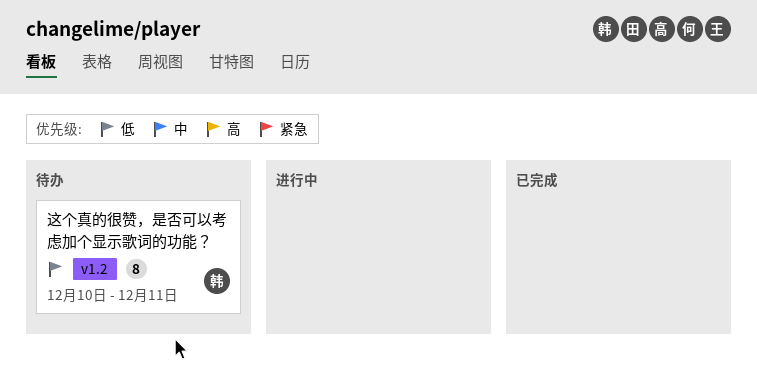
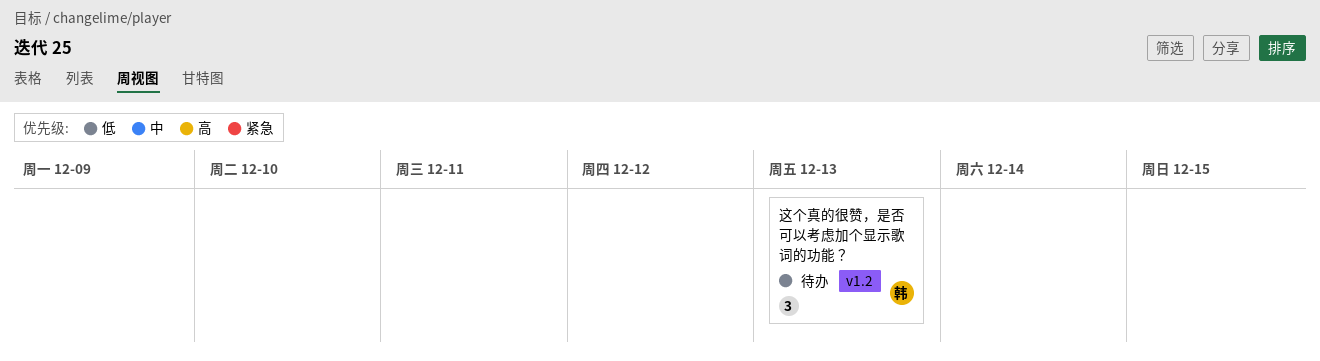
这个真的很赞，是否可以考虑加个显示歌词的功能？, estimate: 8 -> 3
这个真的很赞，是否可以考虑加个显示歌词的功能？, due: Dec 11 -> Dec 13

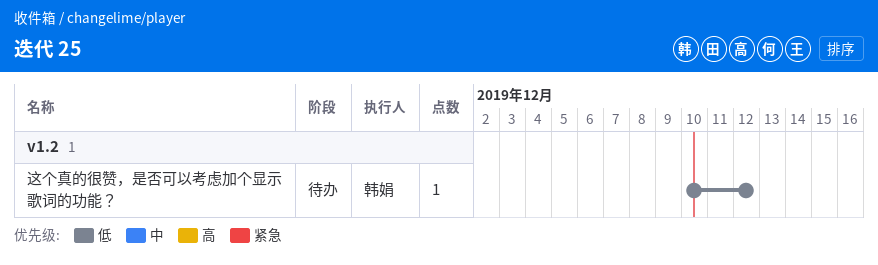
这个真的很赞，是否可以考虑加个显示歌词的功能？, estimate: 3 -> 1
这个真的很赞，是否可以考虑加个显示歌词的功能？, due: Dec 13 -> Dec 12

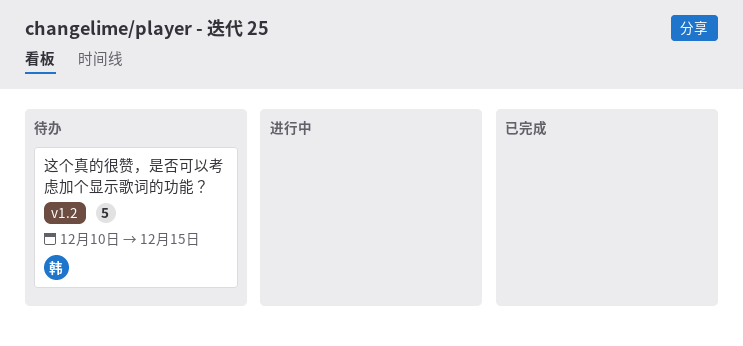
这个真的很赞，是否可以考虑加个显示歌词的功能？, estimate: 1 -> 5
这个真的很赞，是否可以考虑加个显示歌词的功能？, due: Dec 12 -> Dec 15

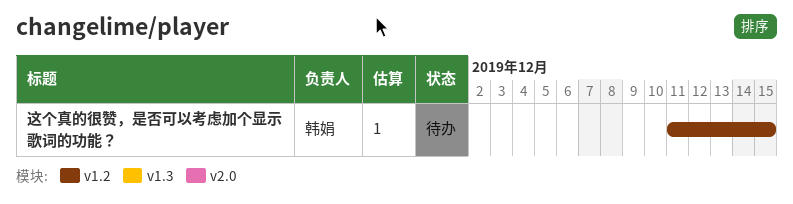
这个真的很赞，是否可以考虑加个显示歌词的功能？, estimate: 5 -> 1
这个真的很赞，是否可以考虑加个显示歌词的功能？, start: Dec 10 -> Dec 11

